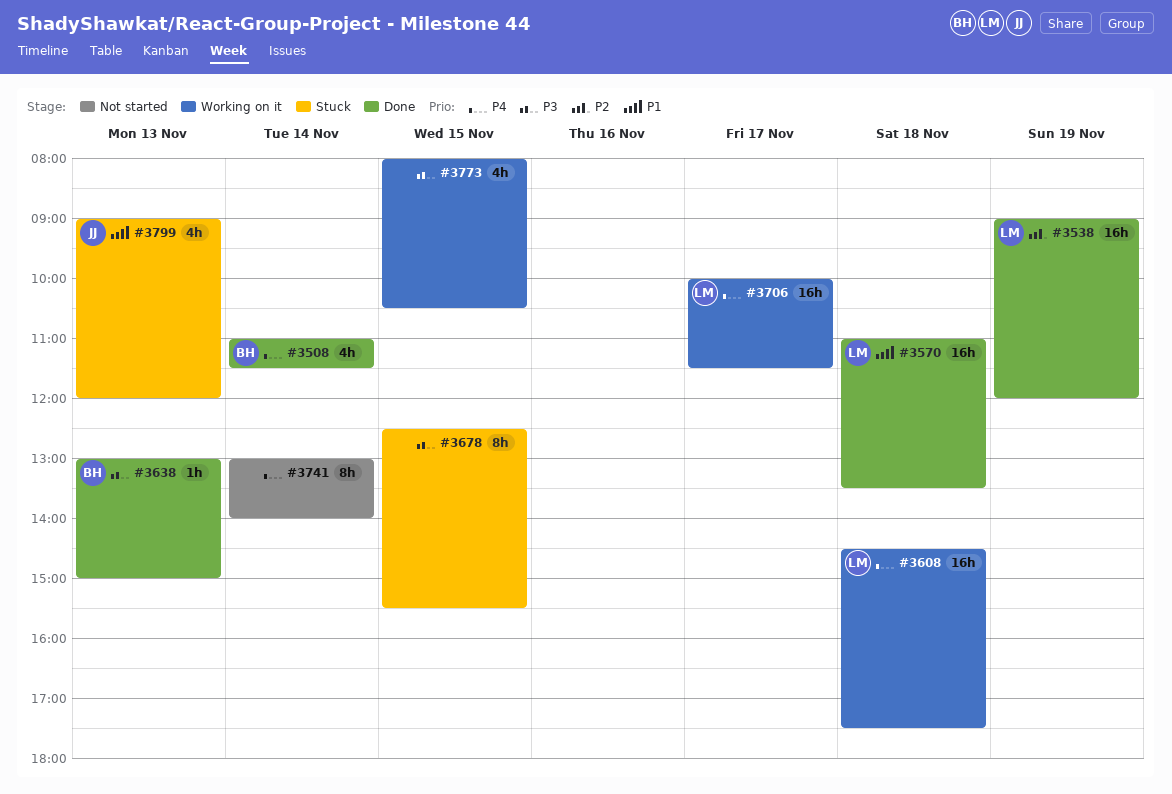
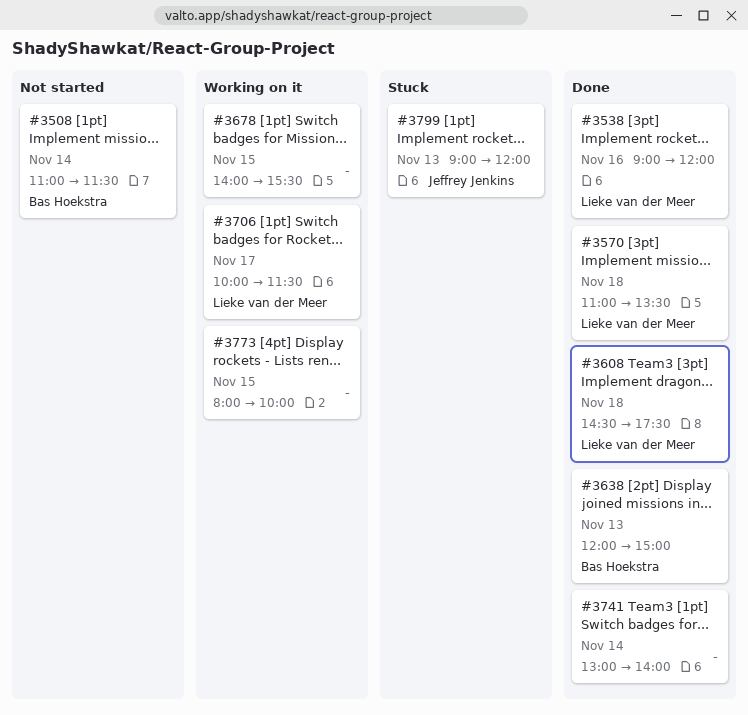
#3508, status: Done -> Not started
#3538, day: Nov 19 -> Nov 16
#3608, status: Working on it -> Done
#3638, begins: 13:00 -> 12:00
#3678, status: Stuck -> Working on it
#3678, begins: 12:30 -> 14:00
#3741, status: Not started -> Done
#3773, ends: 10:30 -> 10:00

